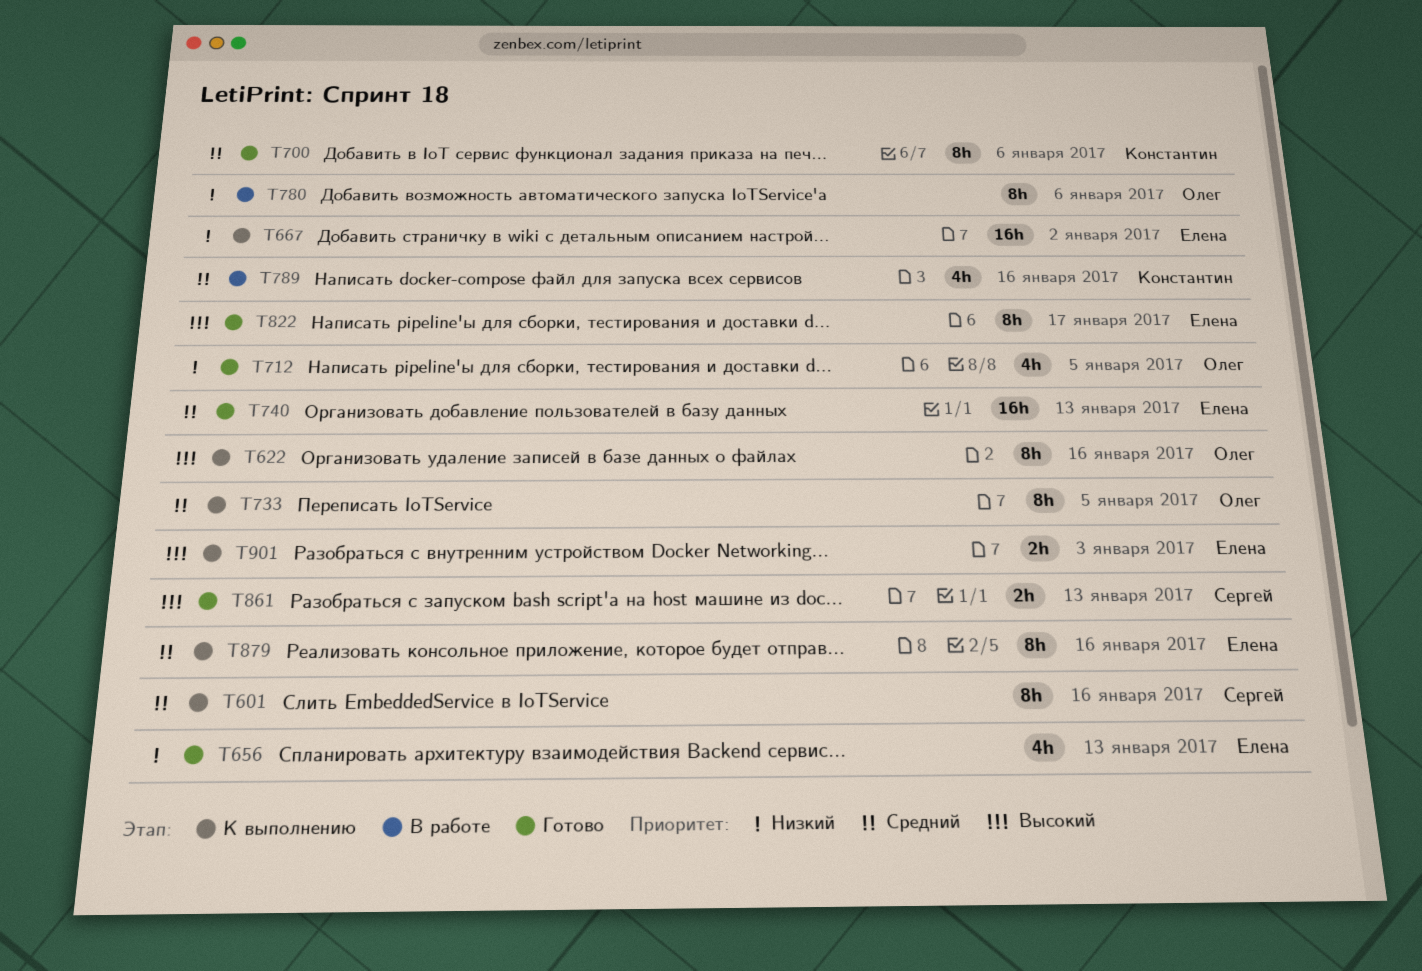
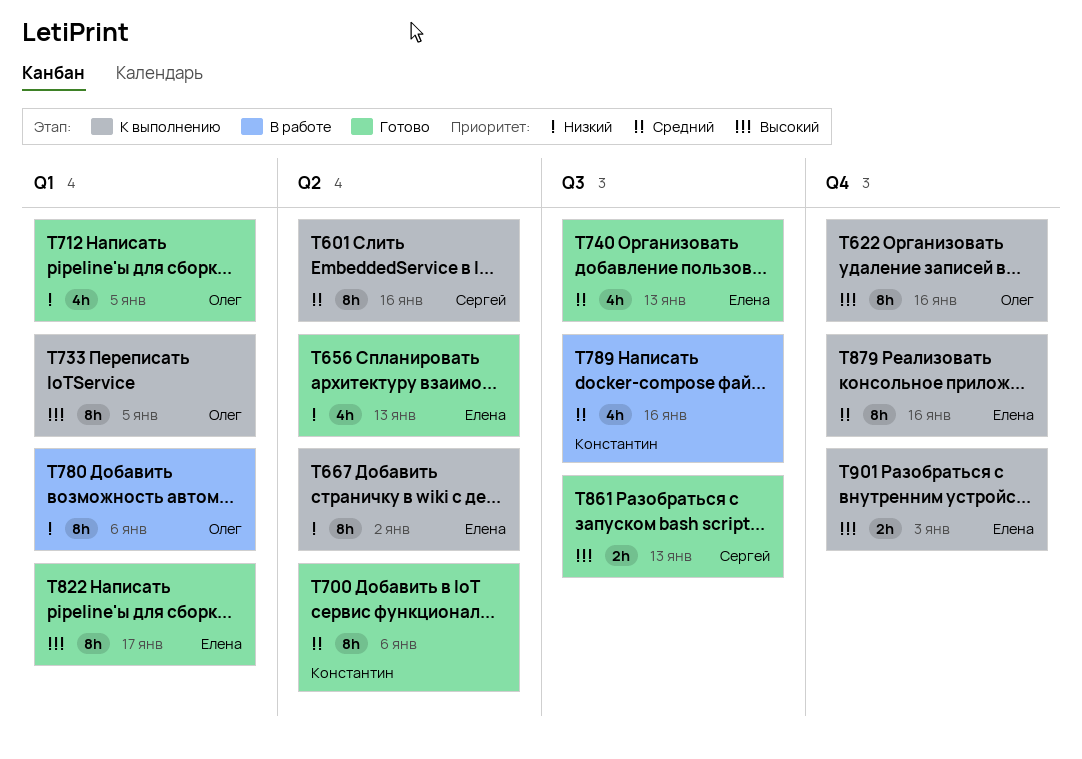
T667, estimate: 16h -> 8h
T733, priority: Средний -> Высокий
T740, estimate: 16h -> 4h

